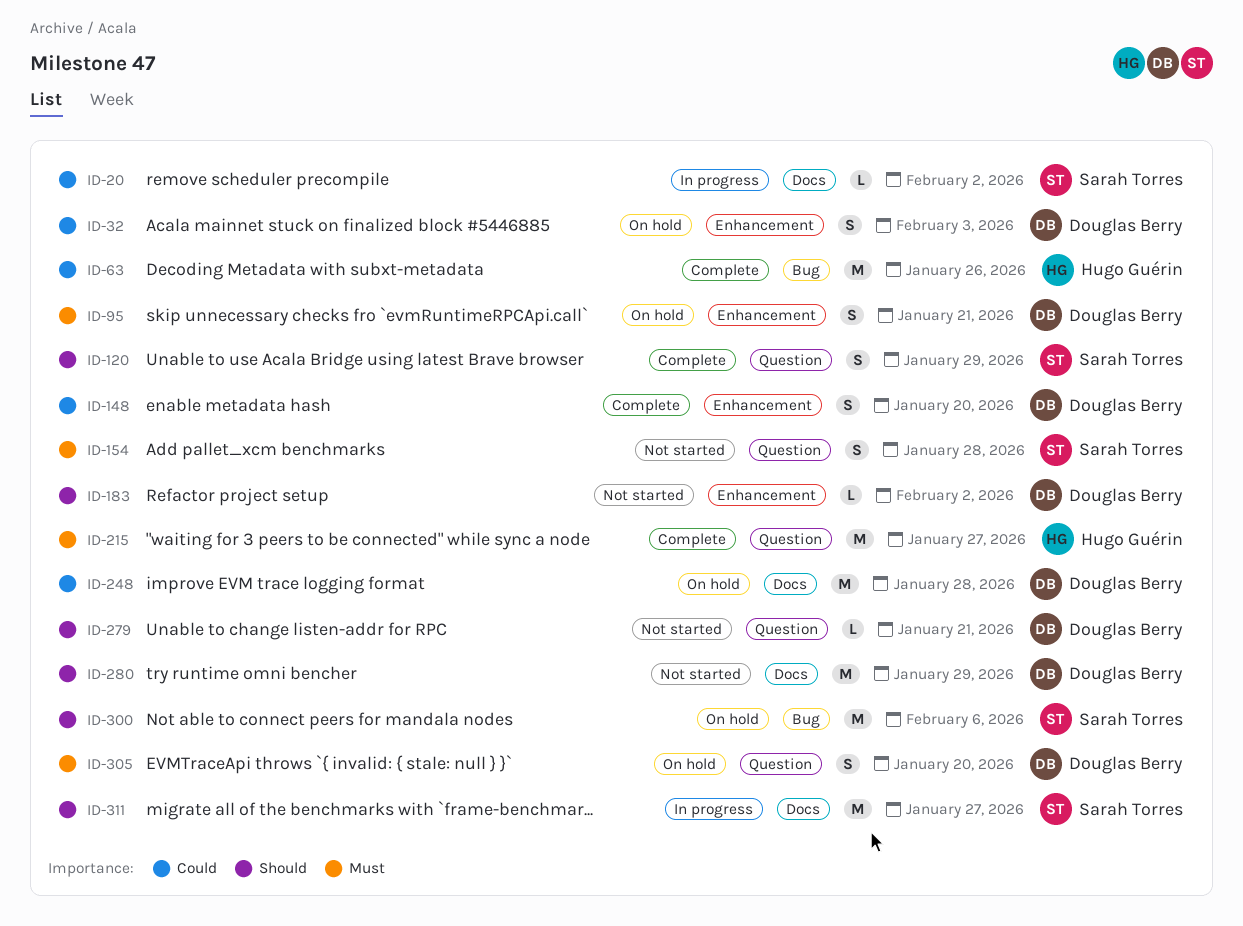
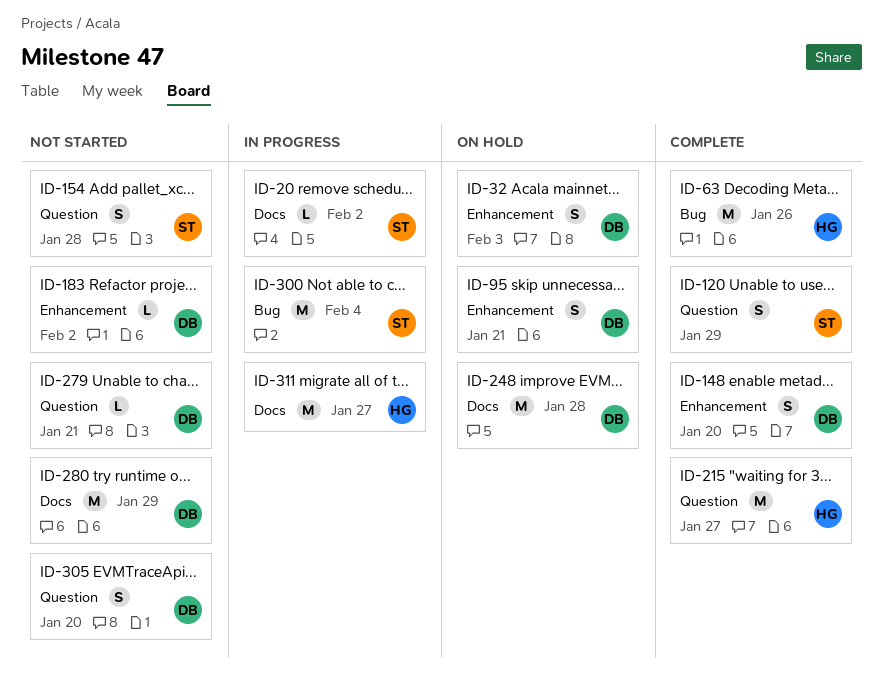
ID-300, status: On hold -> In progress
ID-300, due: Feb 6 -> Feb 4
ID-305, status: On hold -> Not started
ID-311, owner: Sarah Torres -> Hugo Guérin

